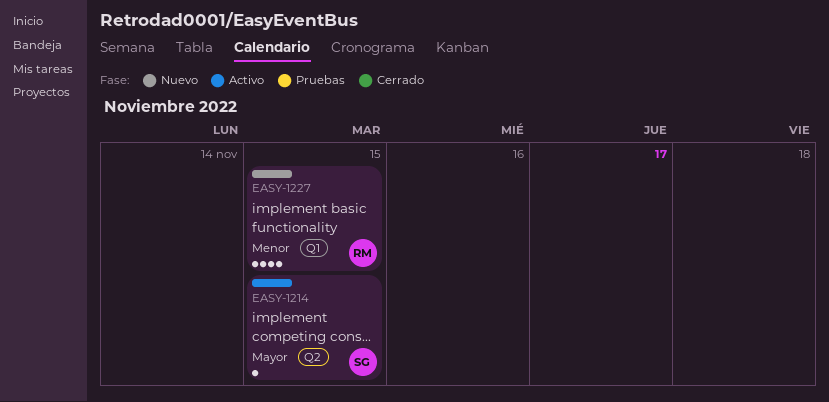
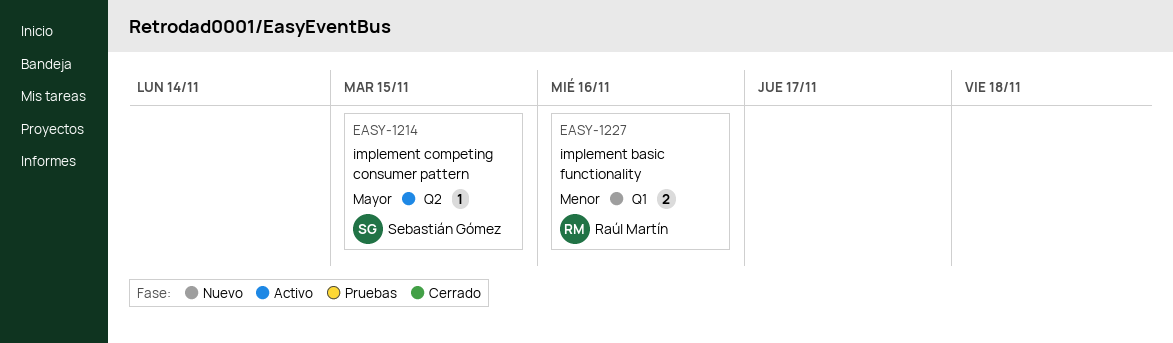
EASY-1227, estimate: 4 -> 2
EASY-1227, due: Nov 15 -> Nov 16

